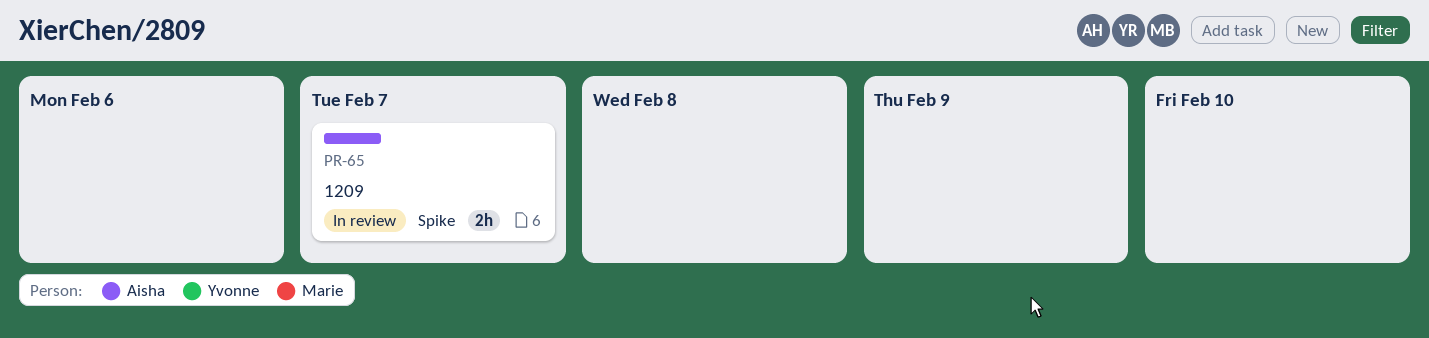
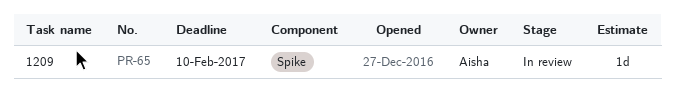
PR-65, estimate: 2h -> 1d
PR-65, due: Feb 7 -> Feb 10

